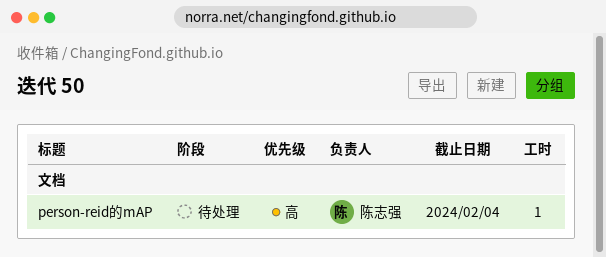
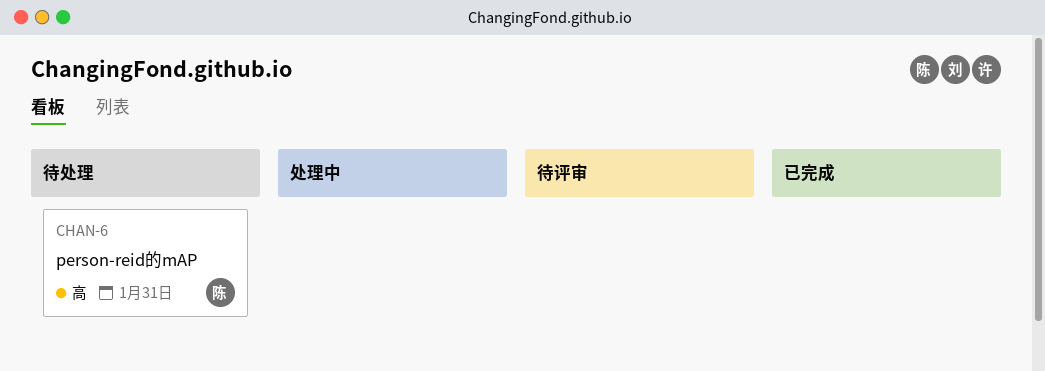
person-reid的mAP, due: Feb 4 -> Jan 31

